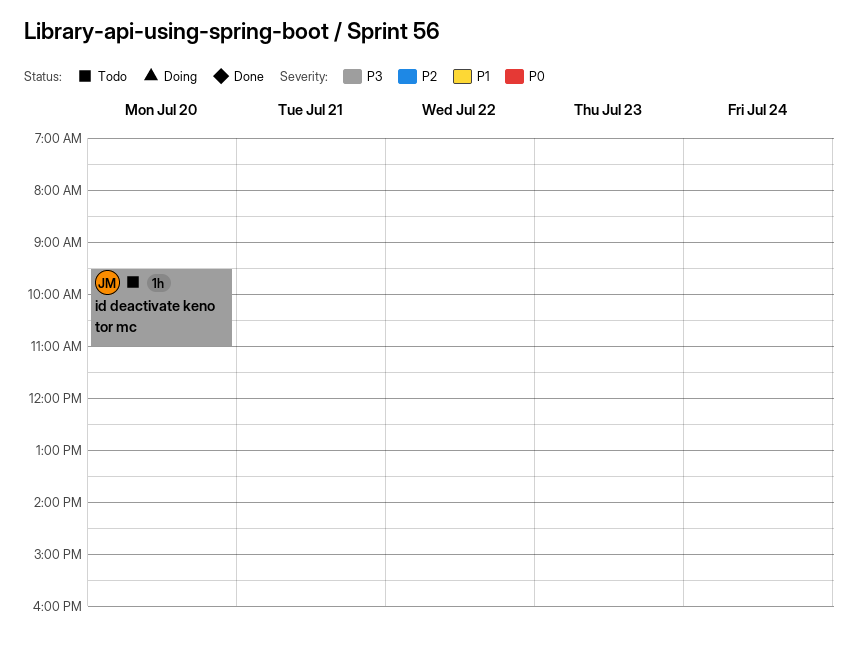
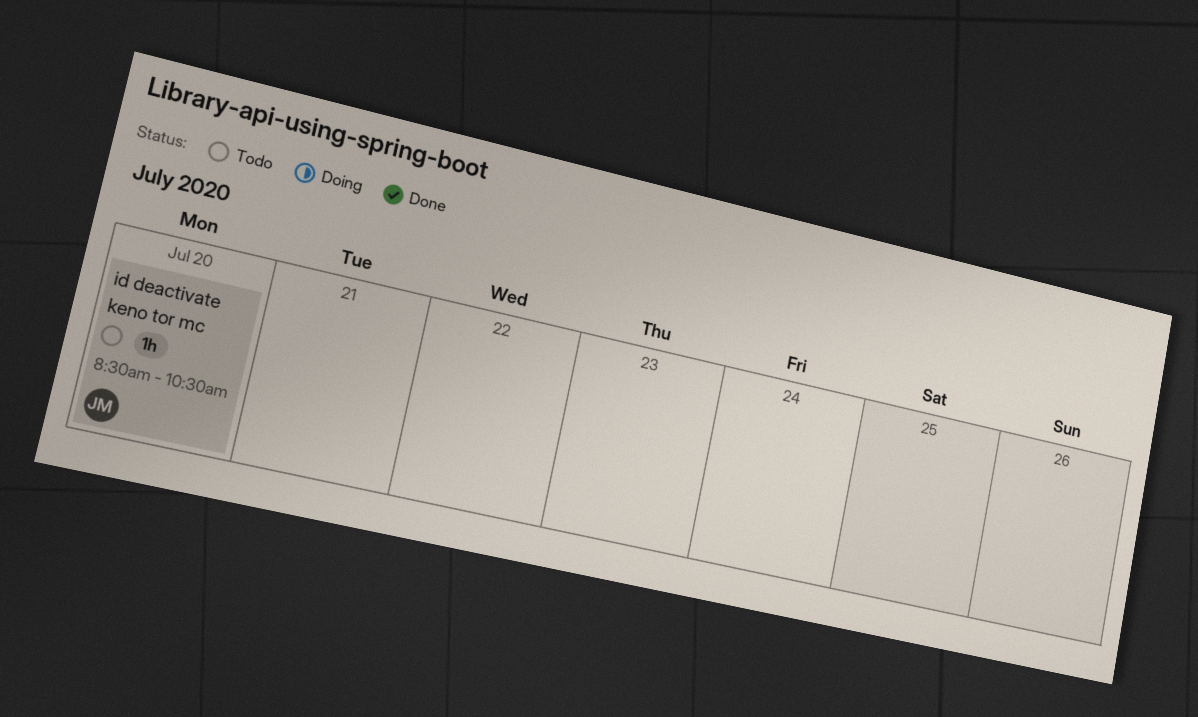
id deactivate keno tor mc, begins: 09:30 -> 08:30
id deactivate keno tor mc, ends: 11:00 -> 10:30

